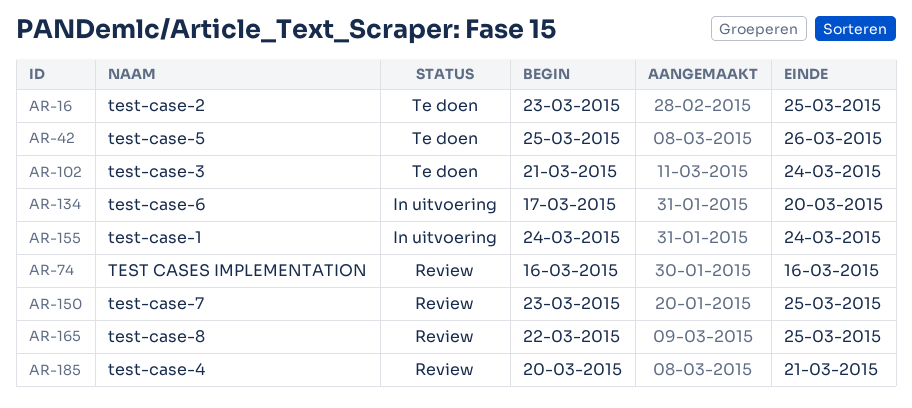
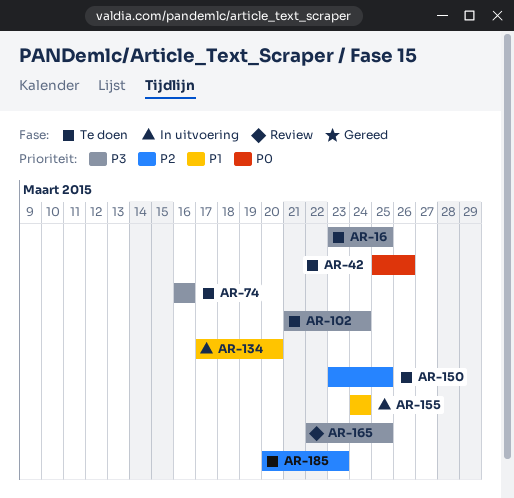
AR-74, status: Review -> Te doen
AR-150, status: Review -> Te doen
AR-185, status: Review -> Te doen
AR-185, due: Mar 21 -> Mar 23

